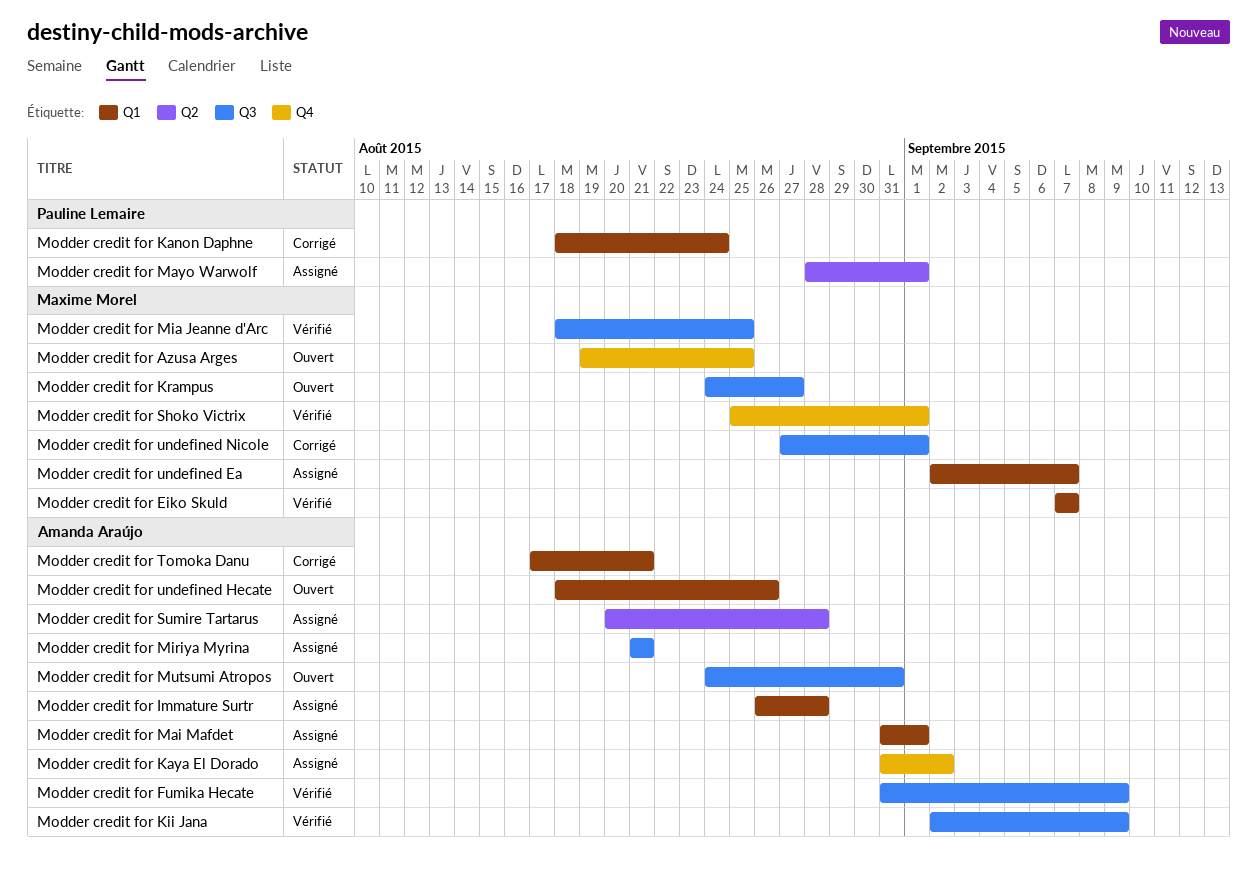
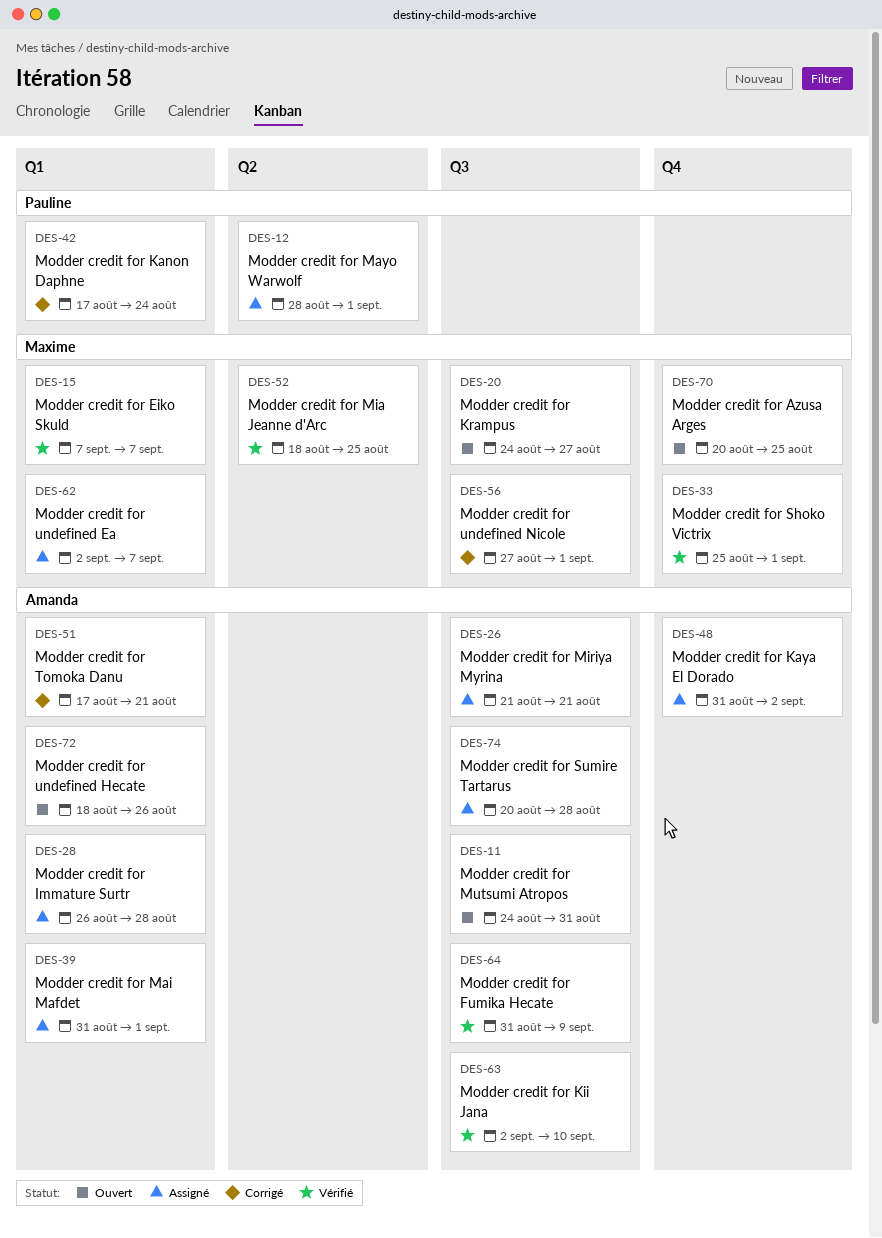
Modder credit for Azusa Arges, start: Aug 19 -> Aug 20
Modder credit for Kanon Daphne, start: Aug 18 -> Aug 17
Modder credit for Kii Jana, due: Sep 9 -> Sep 10
Modder credit for Mia Jeanne d'Arc, label: Q3 -> Q2
Modder credit for Sumire Tartarus, label: Q2 -> Q3

